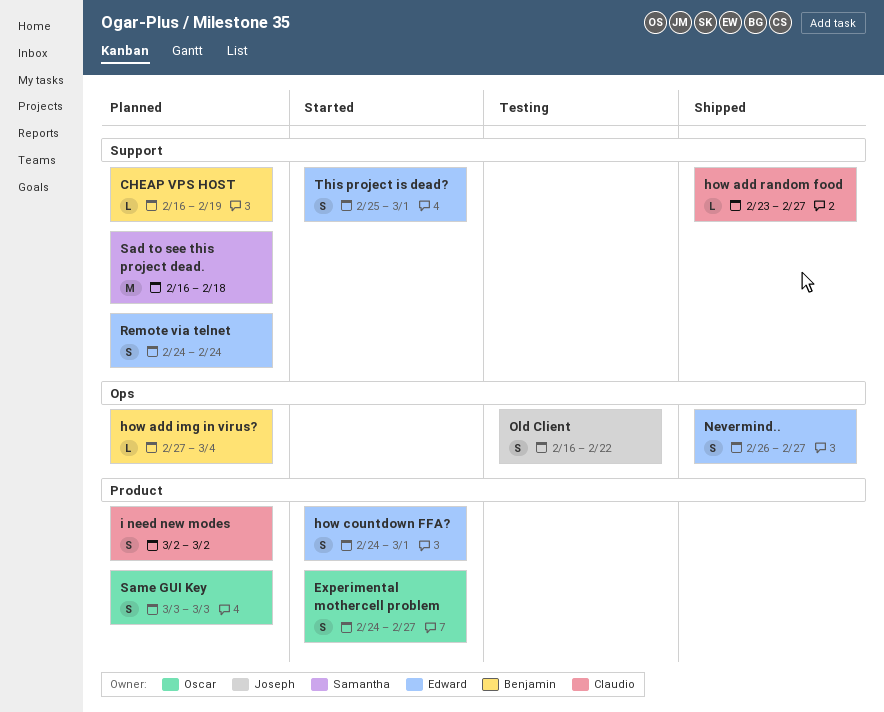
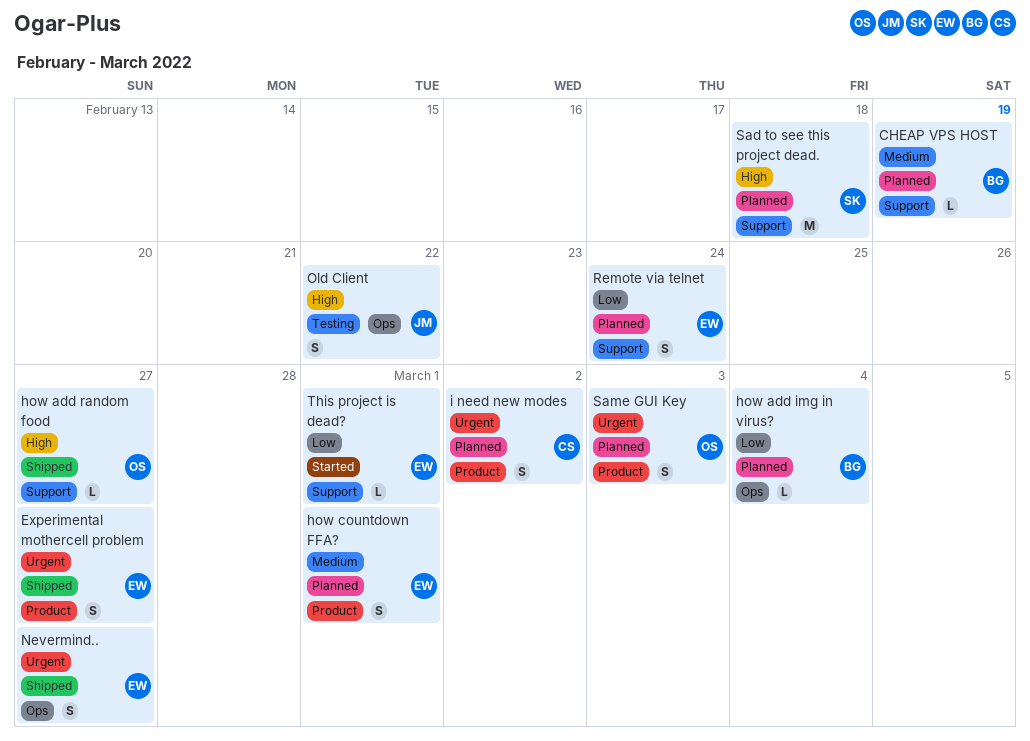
Experimental mothercell problem, status: Started -> Shipped
Experimental mothercell problem, owner: Oscar -> Edward
how add random food, owner: Claudio -> Oscar
how countdown FFA?, status: Started -> Planned
This project is dead?, estimate: S -> L

